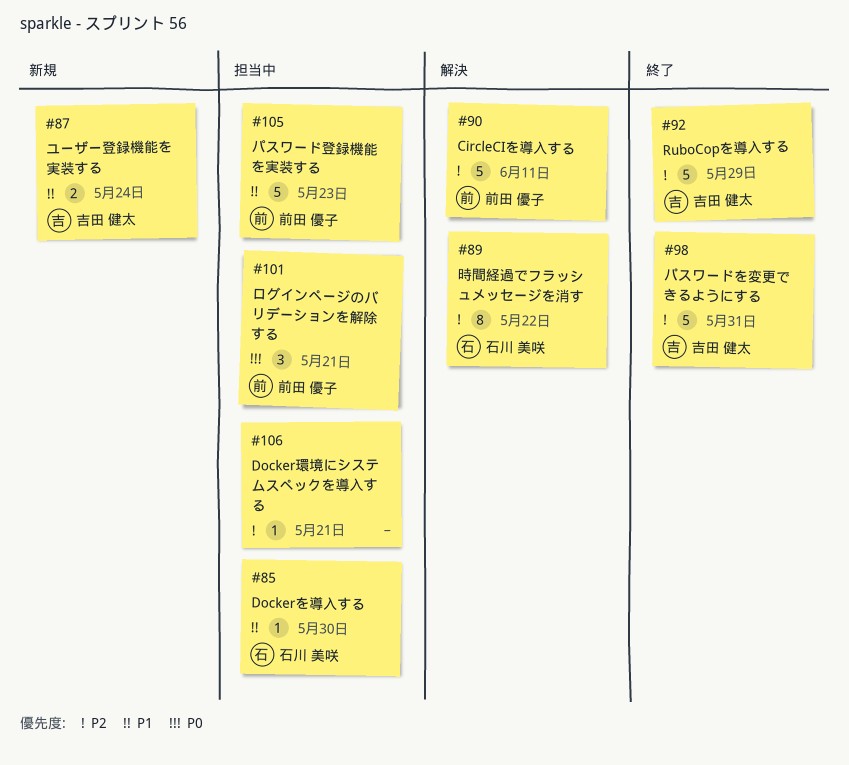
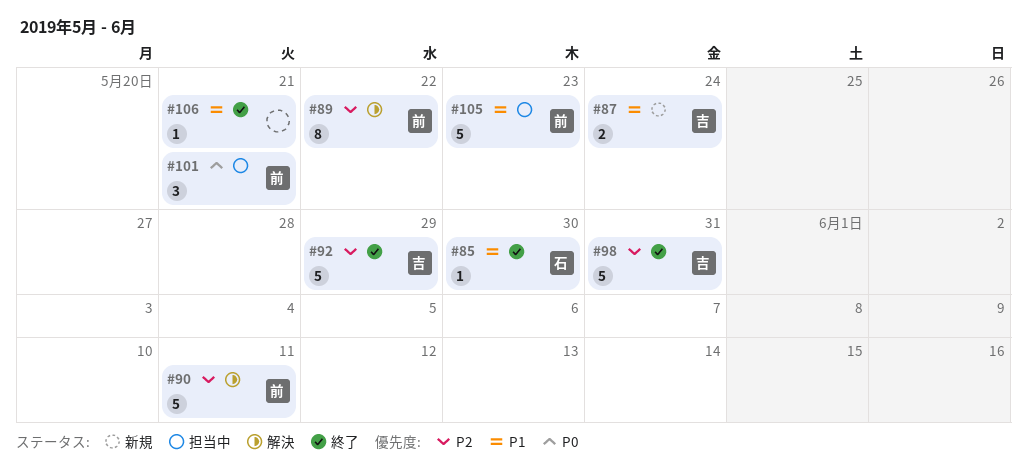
#85, status: 担当中 -> 終了
#89, owner: 石川 美咲 -> 前田 優子
#106, status: 担当中 -> 終了
#106, priority: P2 -> P1

